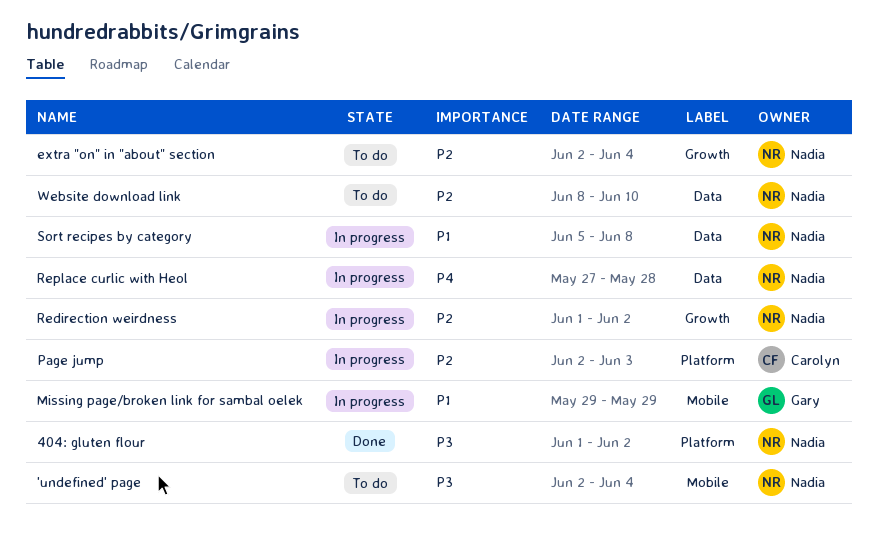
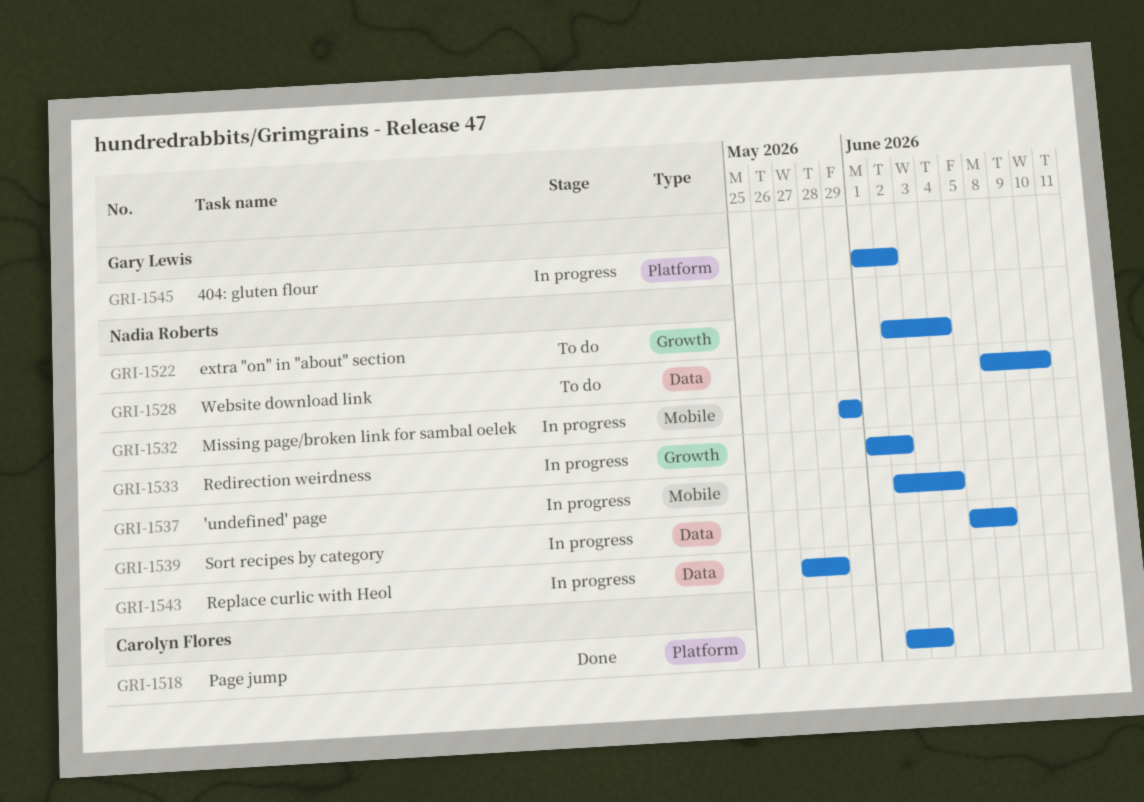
'undefined' page, status: To do -> In progress
404: gluten flour, status: Done -> In progress
404: gluten flour, owner: Nadia Roberts -> Gary Lewis
Missing page/broken link for sambal oelek, owner: Gary Lewis -> Nadia Roberts
Page jump, status: In progress -> Done

